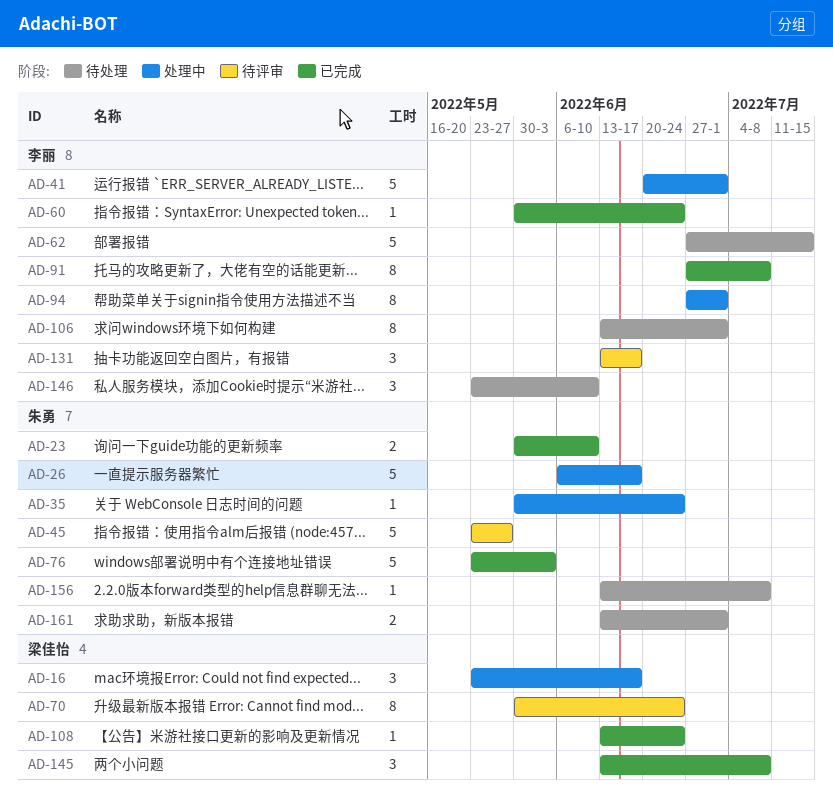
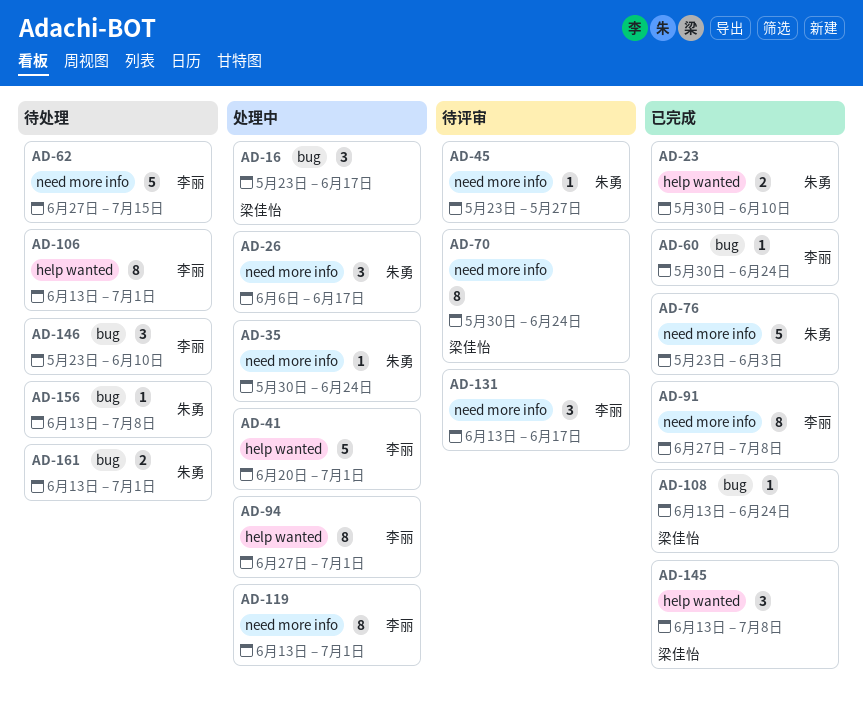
AD-26, estimate: 5 -> 3
AD-45, estimate: 5 -> 1
AD-119: none -> present

